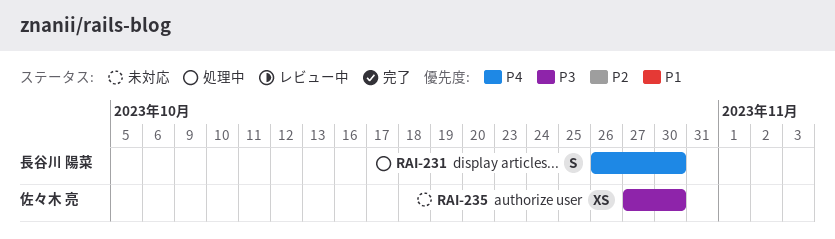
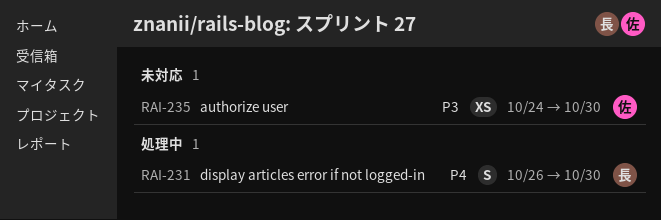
RAI-235, start: Oct 27 -> Oct 24

